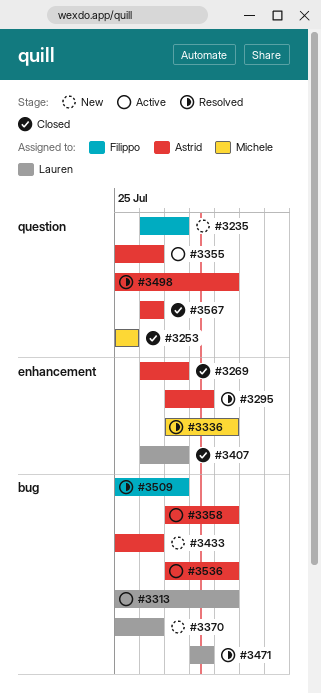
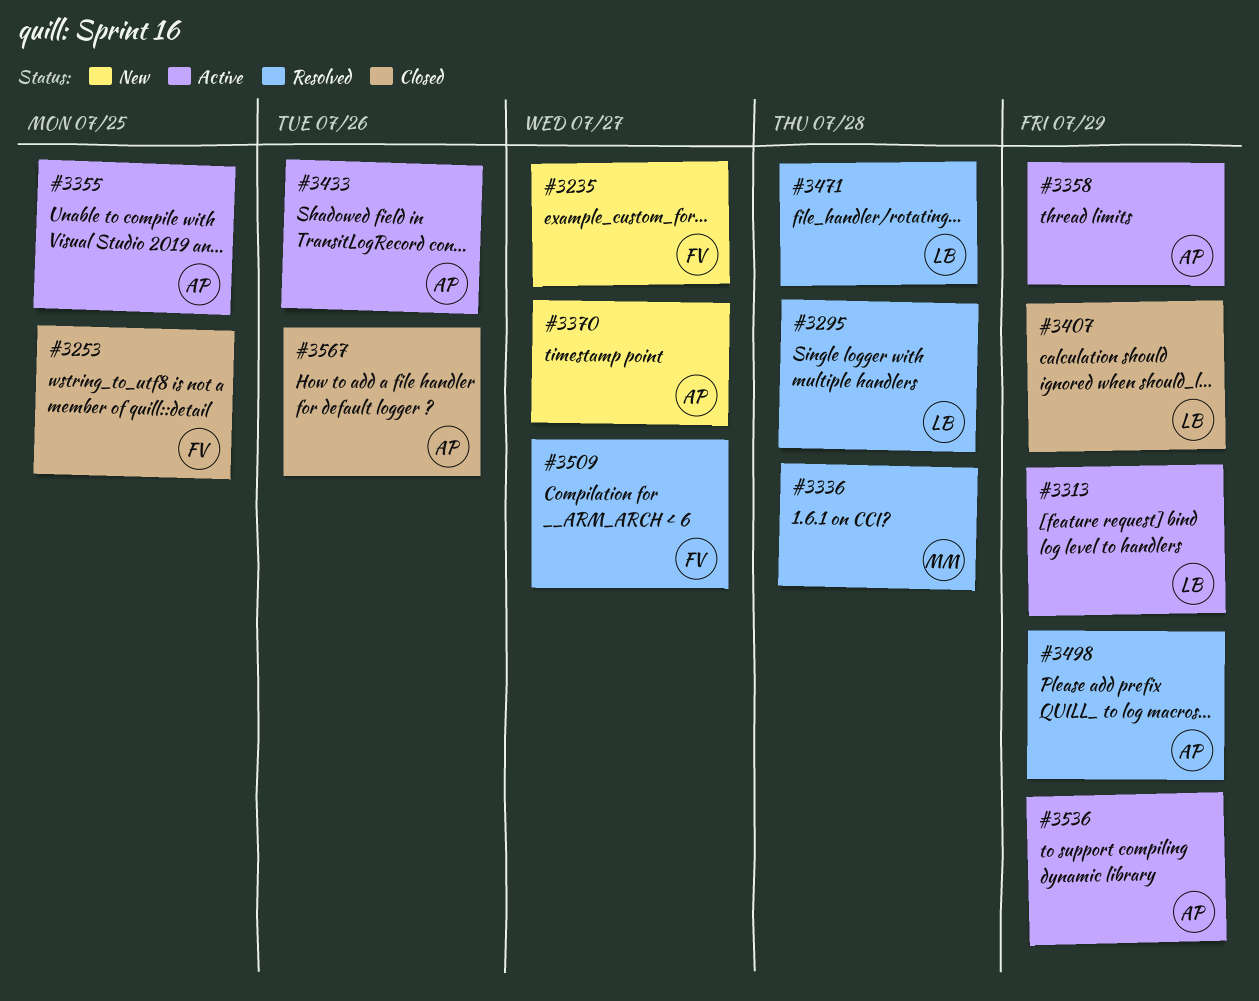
#3253, owner: Michele -> Filippo
#3269: present -> none
#3295, owner: Astrid -> Lauren
#3336, due: Jul 29 -> Jul 28
#3355, due: Jul 26 -> Jul 25
#3370, owner: Lauren -> Astrid
#3370, due: Jul 26 -> Jul 27
#3407, due: Jul 27 -> Jul 29
#3433, status: New -> Active

